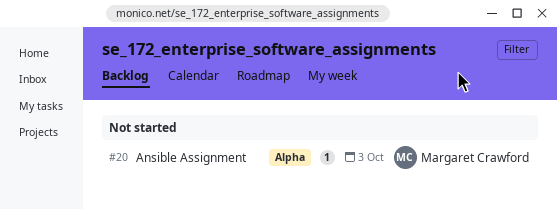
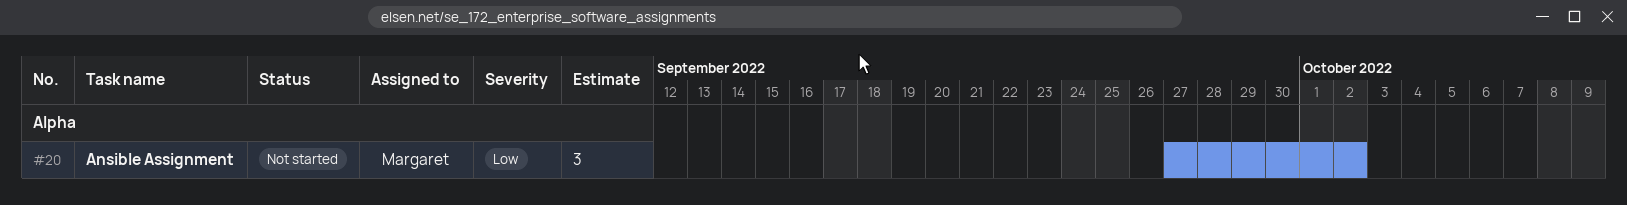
#20, estimate: 1 -> 3
#20, due: Oct 3 -> Oct 2

